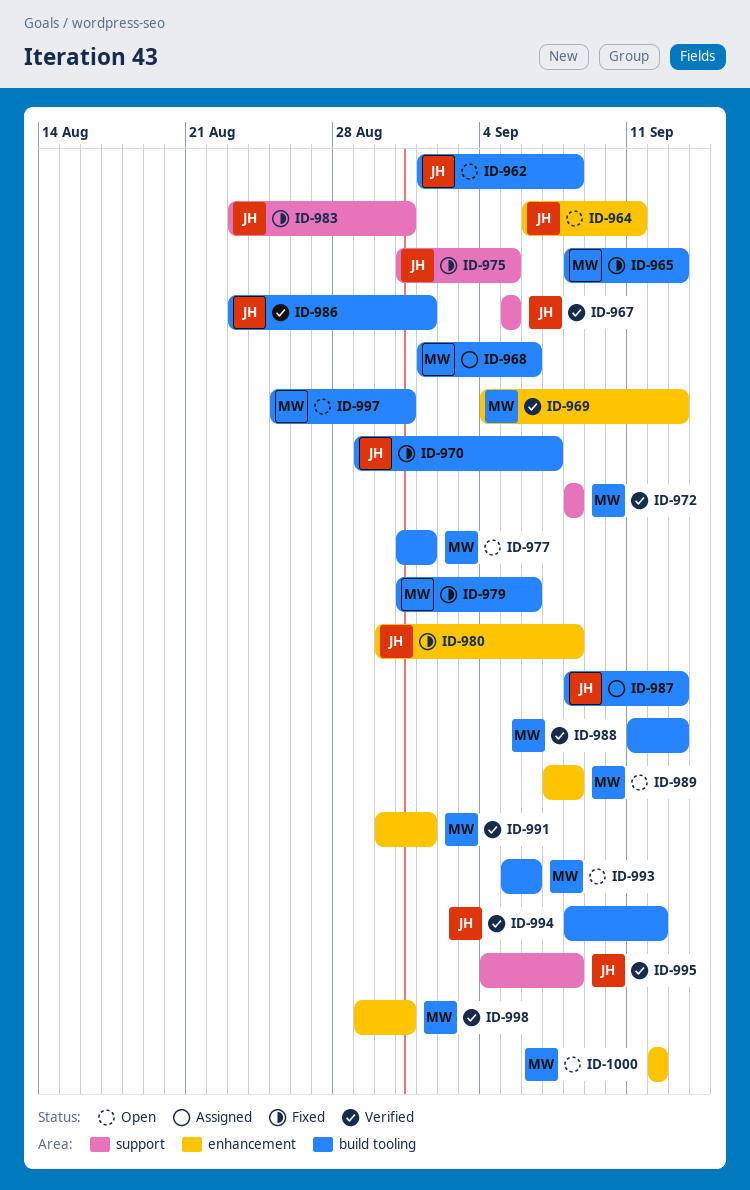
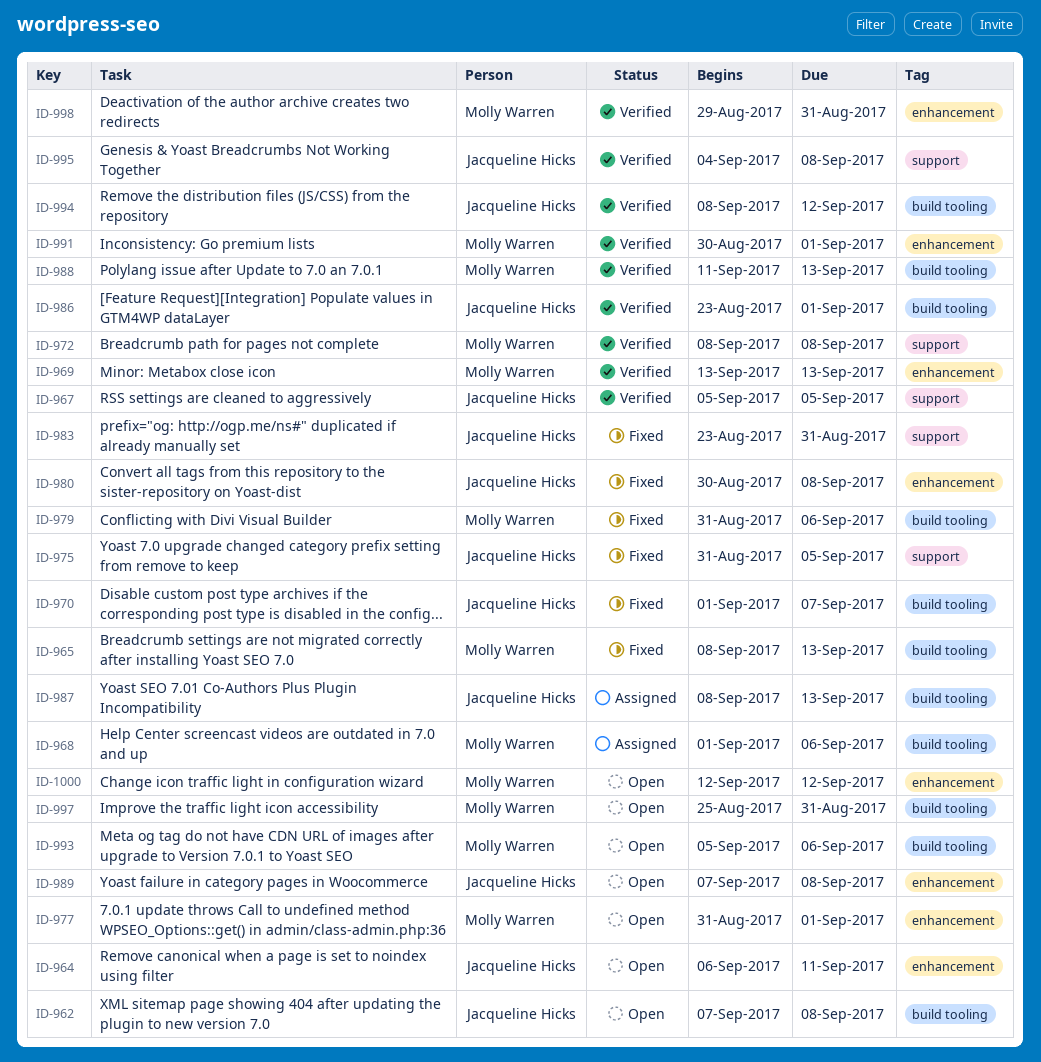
ID-962, start: Sep 1 -> Sep 7
ID-969, start: Sep 4 -> Sep 13
ID-970, start: Aug 29 -> Sep 1
ID-977, label: build tooling -> enhancement
ID-989, owner: Molly Warren -> Jacqueline Hicks

